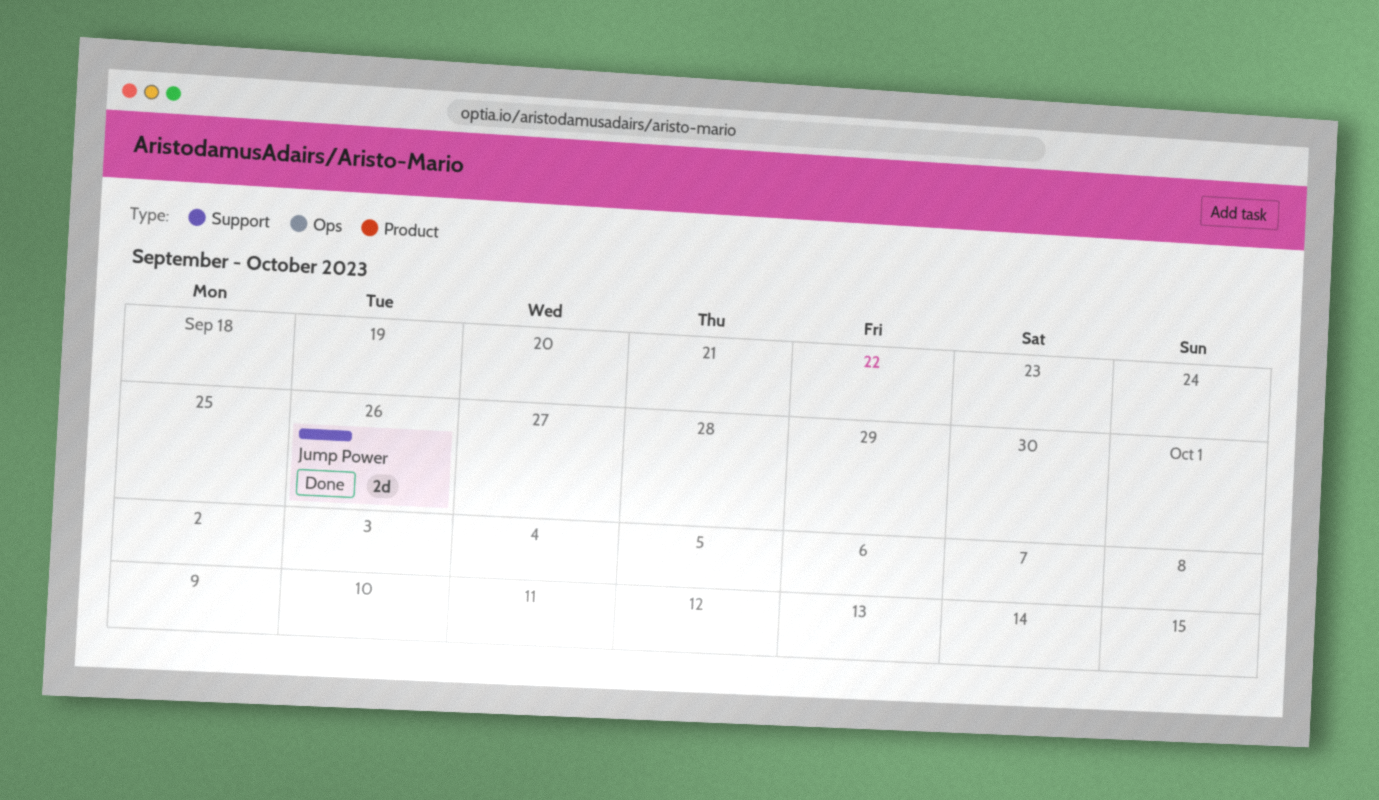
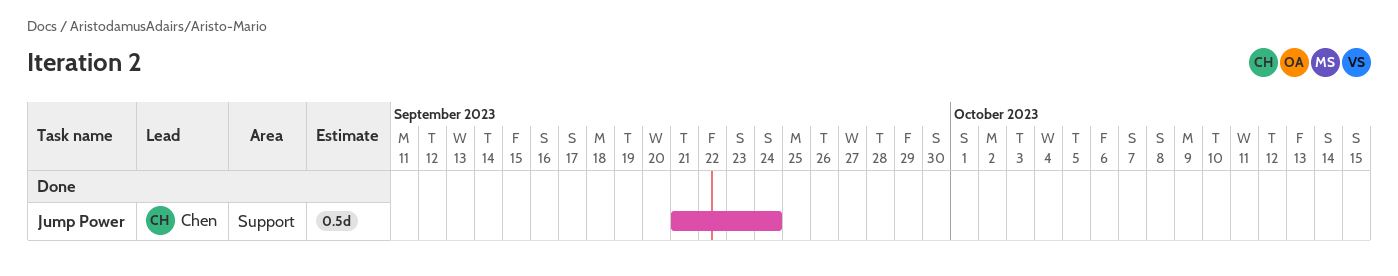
Jump Power, estimate: 2d -> 0.5d
Jump Power, due: Sep 26 -> Sep 24

